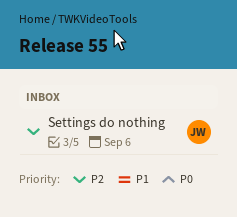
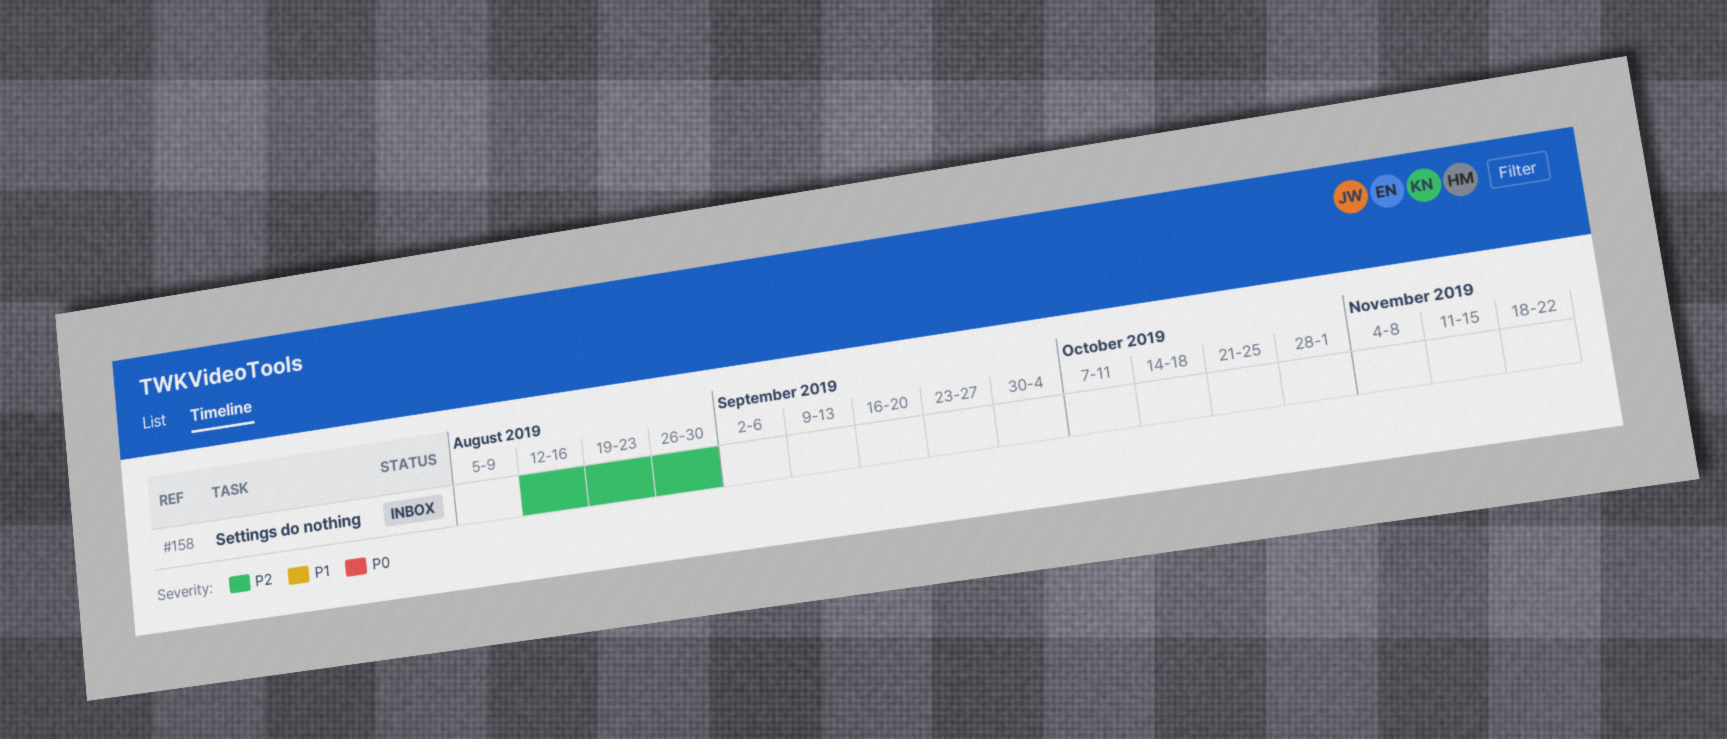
Settings do nothing, due: Sep 6 -> Aug 30

